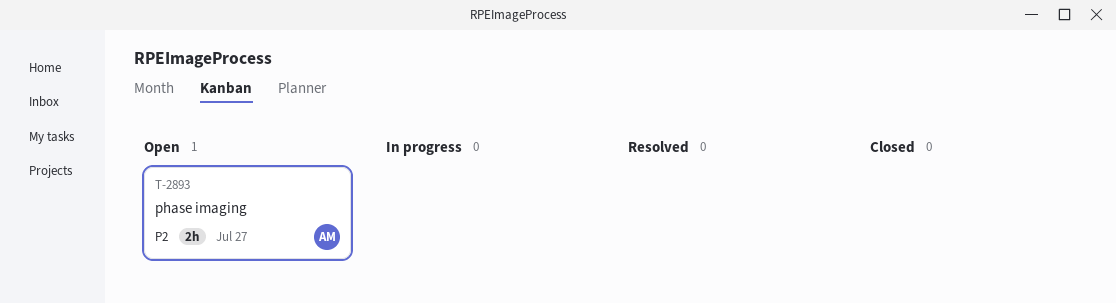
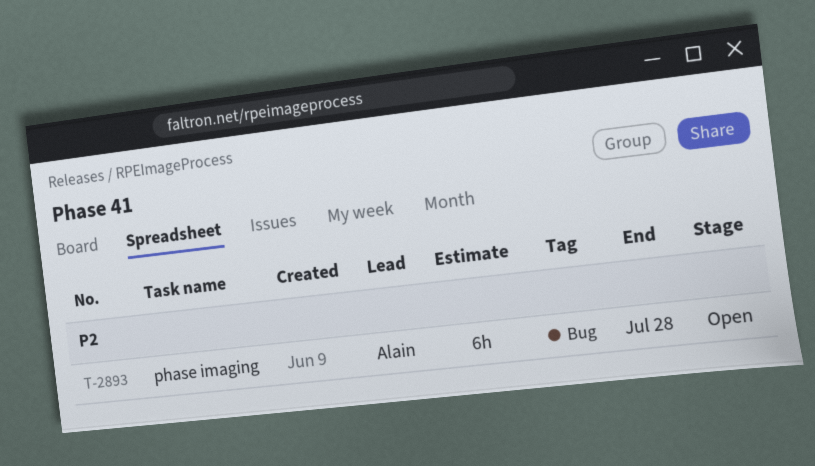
T-2893, estimate: 2h -> 6h
T-2893, due: Jul 27 -> Jul 28

